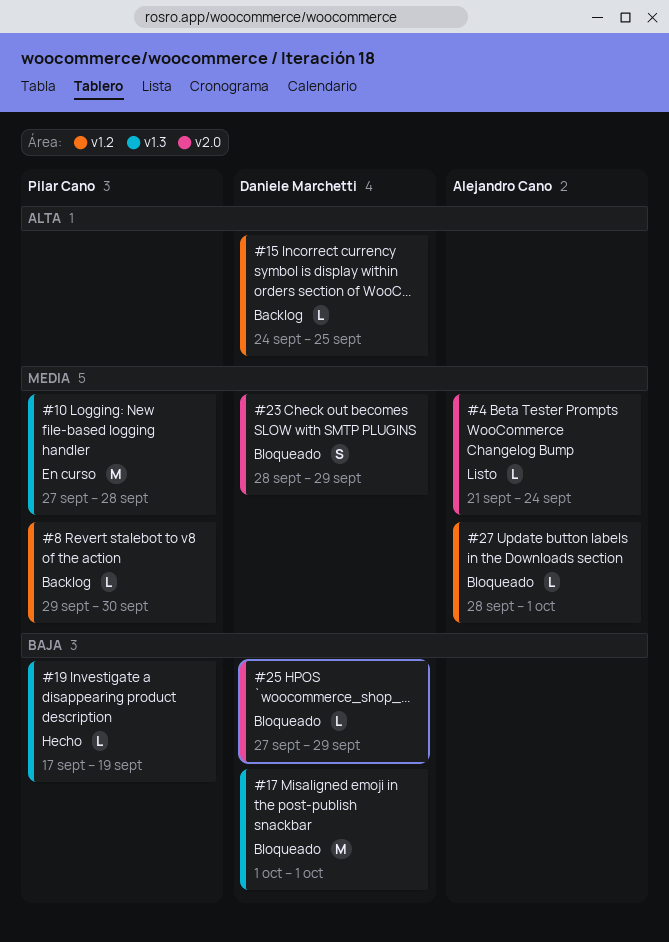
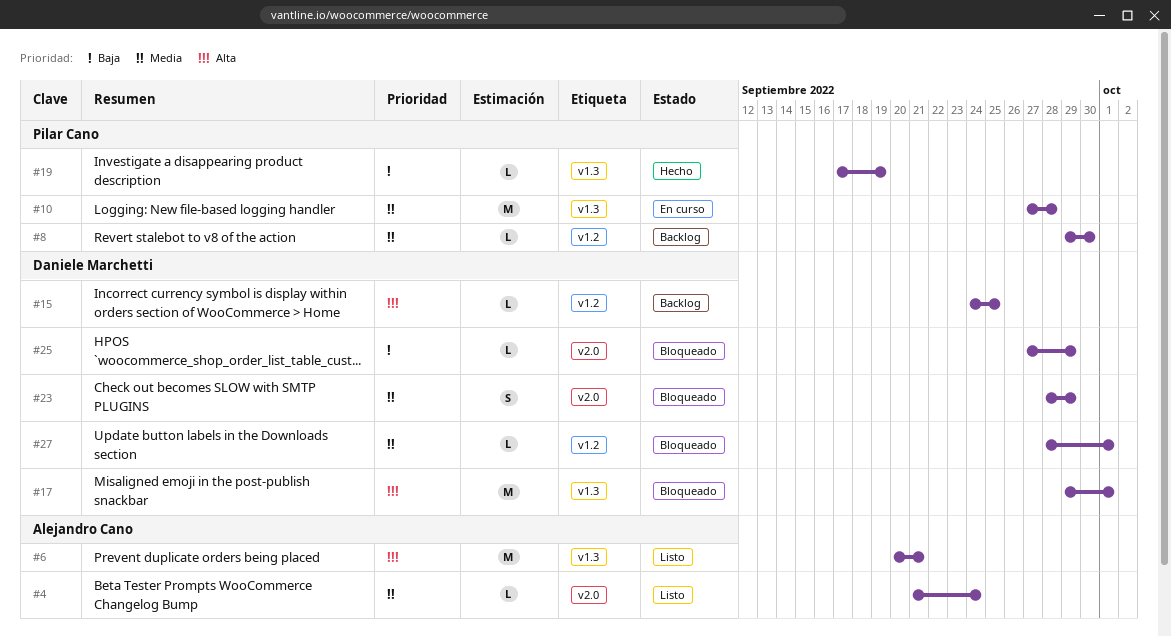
#6: none -> present
#17, priority: Baja -> Alta
#17, start: Oct 1 -> Sep 29
#27, owner: Alejandro Cano -> Daniele Marchetti

